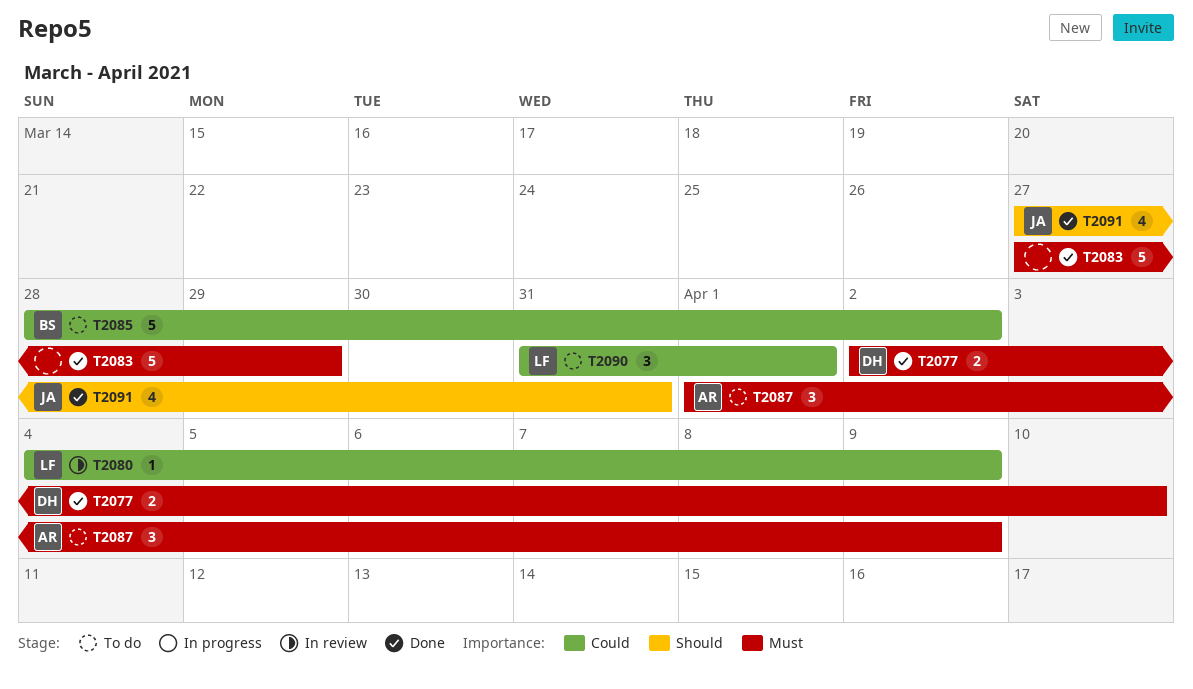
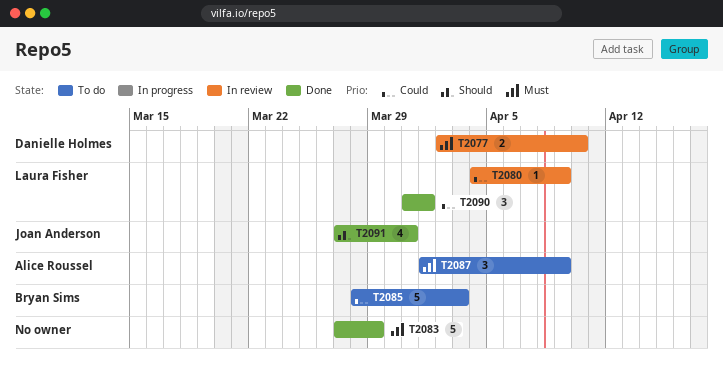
T2077, status: Done -> In review
T2085, due: Apr 2 -> Apr 3
T2090, status: To do -> Done

